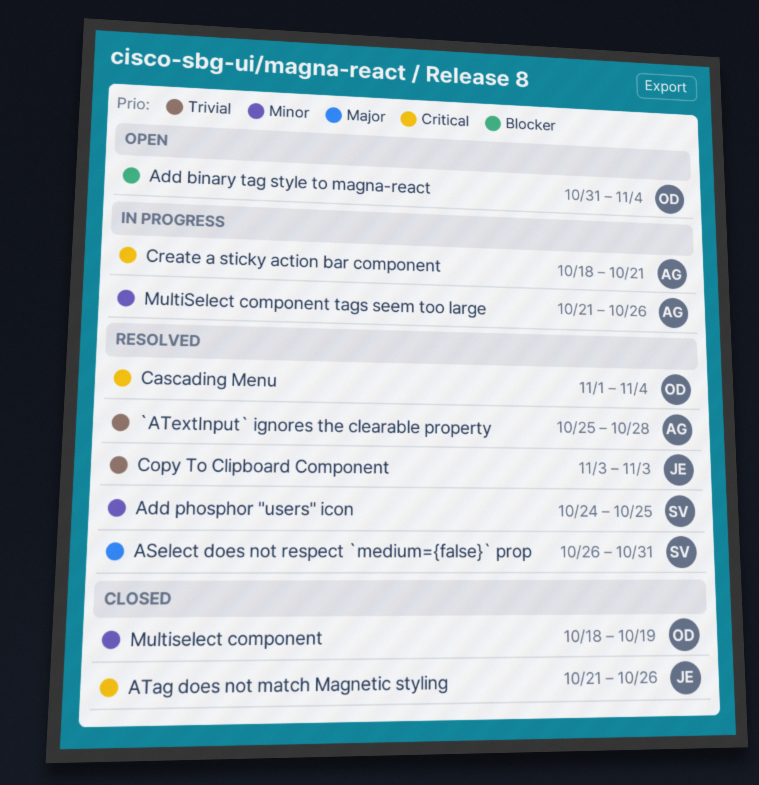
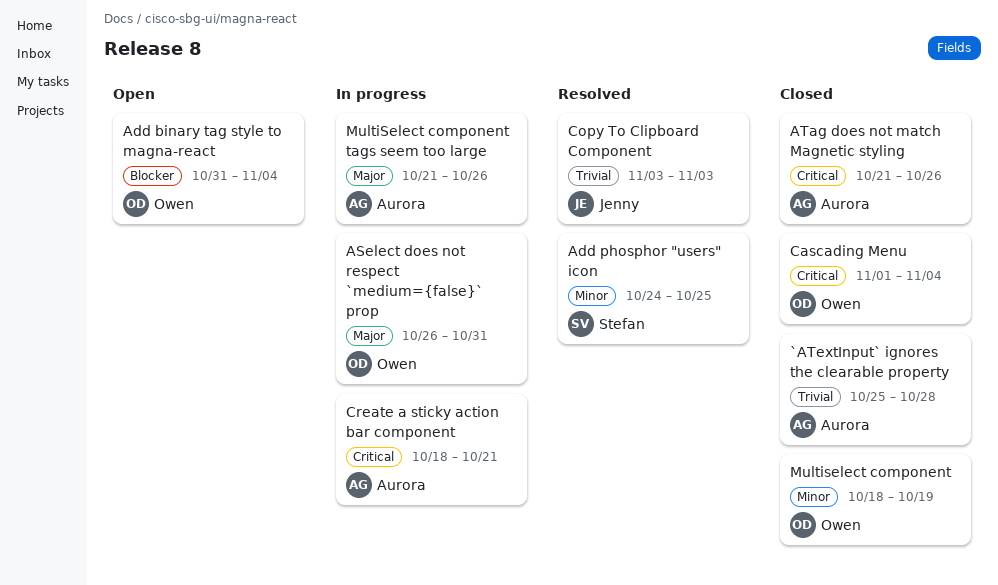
`ATextInput` ignores the clearable property, status: Resolved -> Closed
ASelect does not respect `medium={false}` prop, status: Resolved -> In progress
ASelect does not respect `medium={false}` prop, owner: Stefan -> Owen
ATag does not match Magnetic styling, owner: Jenny -> Aurora
Cascading Menu, status: Resolved -> Closed
MultiSelect component tags seem too large, priority: Minor -> Major

